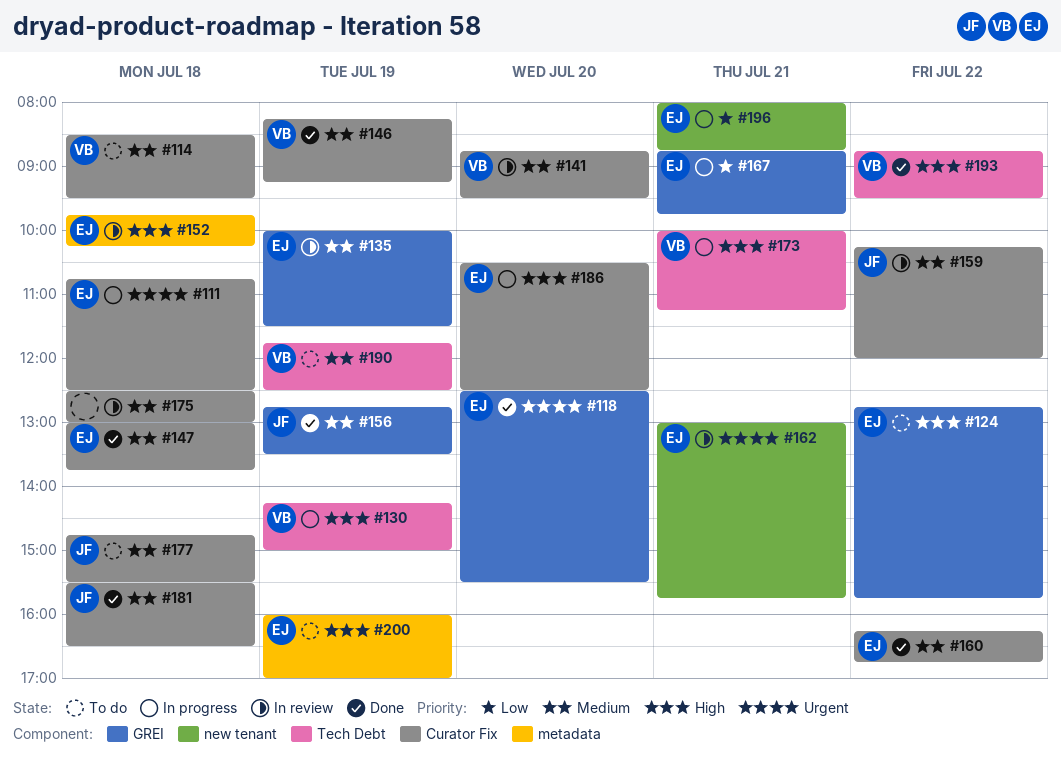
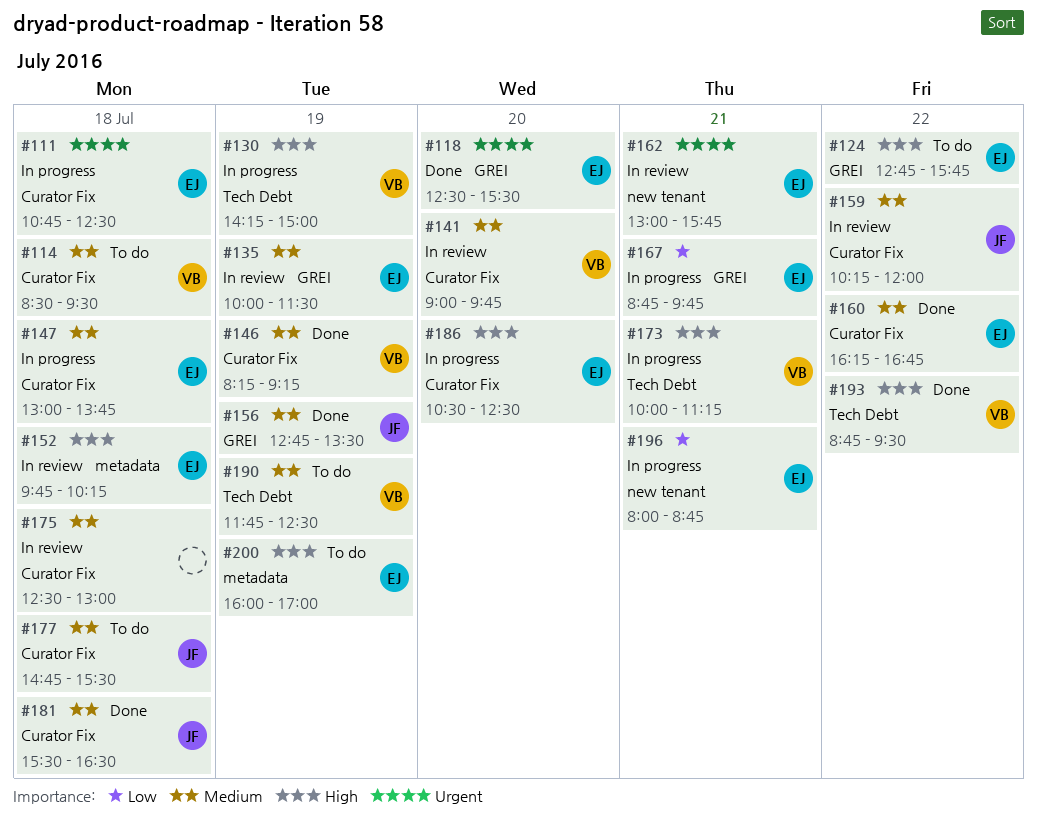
#141, begins: 08:45 -> 09:00
#141, ends: 09:30 -> 09:45
#147, status: Done -> In progress

